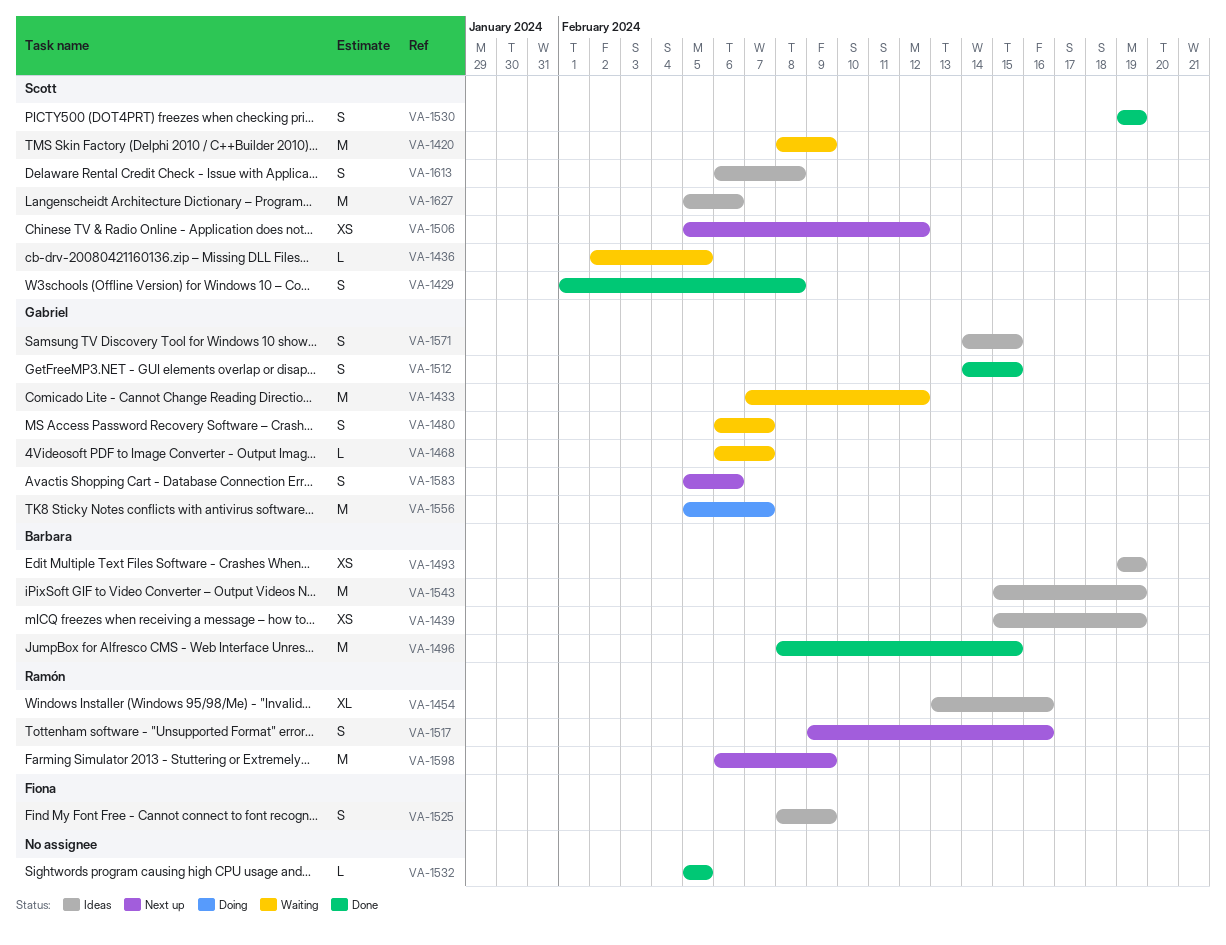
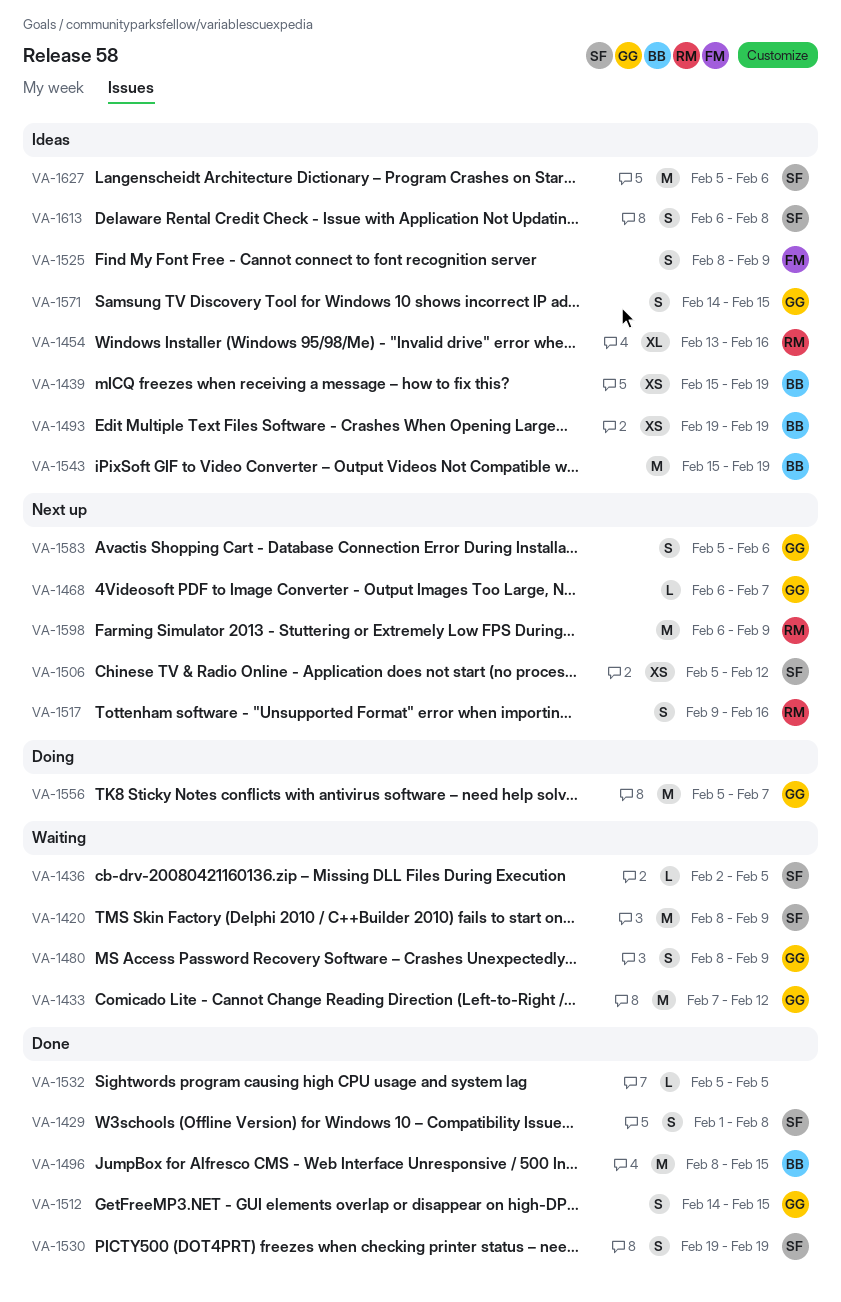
VA-1468, status: Waiting -> Next up
VA-1480, start: Feb 6 -> Feb 8
VA-1480, due: Feb 7 -> Feb 9

